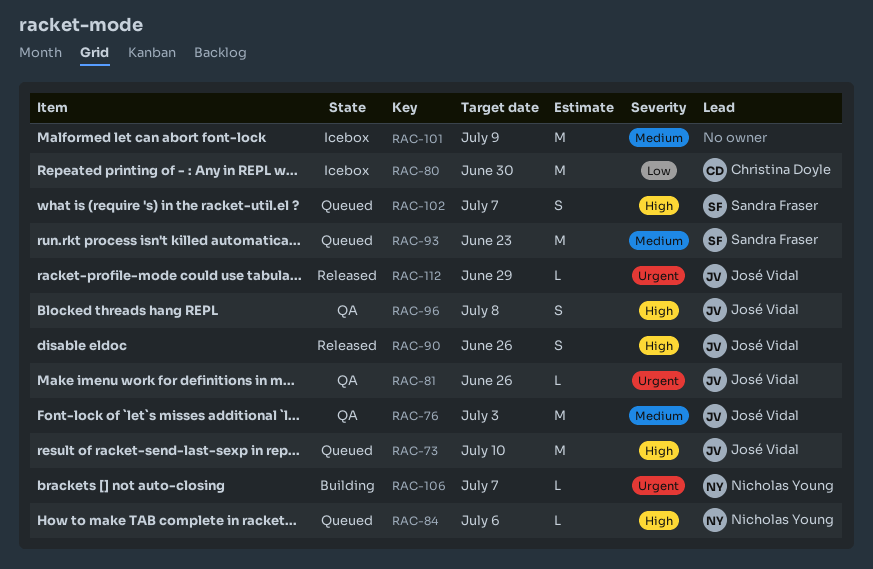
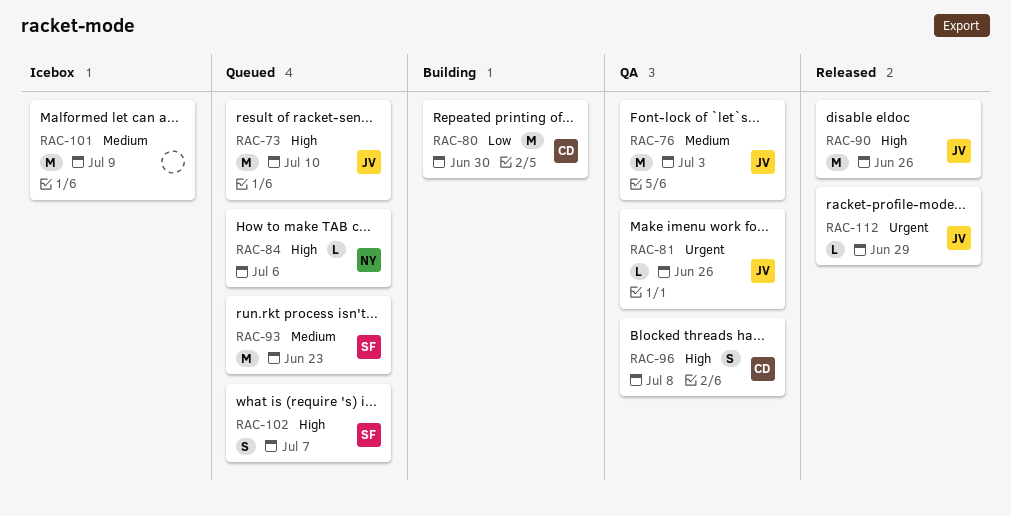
RAC-80, status: Icebox -> Building
RAC-90, estimate: S -> M
RAC-96, owner: José Vidal -> Christina Doyle
RAC-106: present -> none

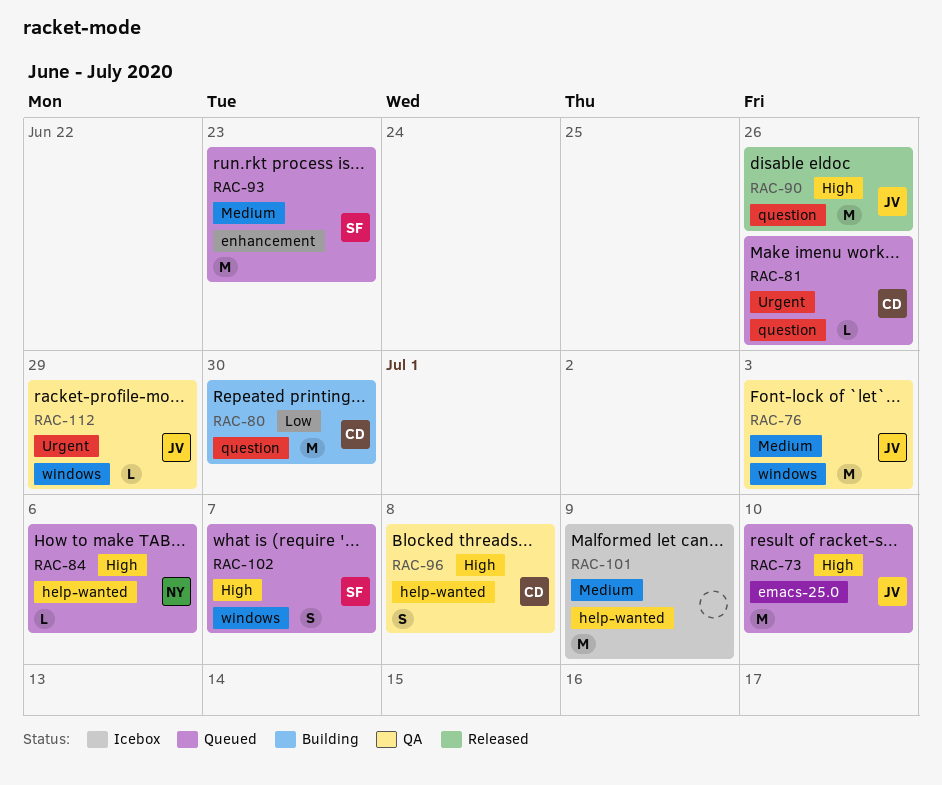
RAC-81, status: QA -> Queued
RAC-81, owner: JV -> CD
RAC-112, status: Released -> QA

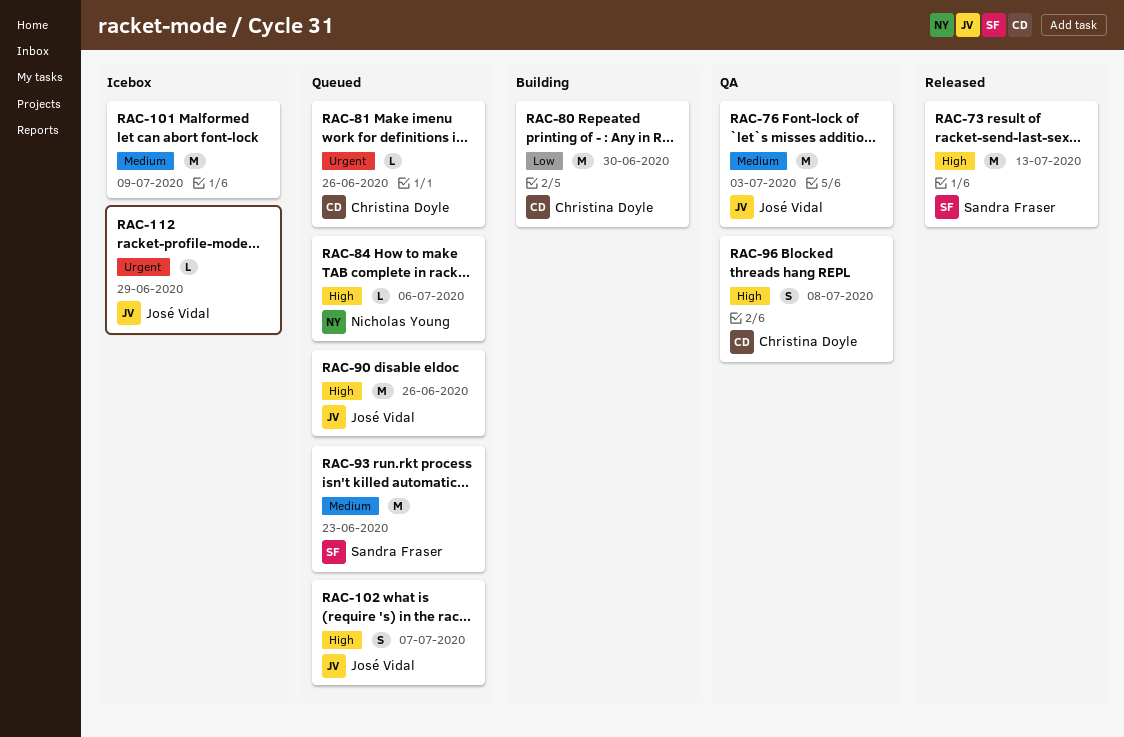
RAC-73, status: Queued -> Released
RAC-73, owner: José Vidal -> Sandra Fraser
RAC-73, due: Jul 10 -> Jul 13
RAC-90, status: Released -> Queued
RAC-102, owner: Sandra Fraser -> José Vidal
RAC-112, status: QA -> Icebox

